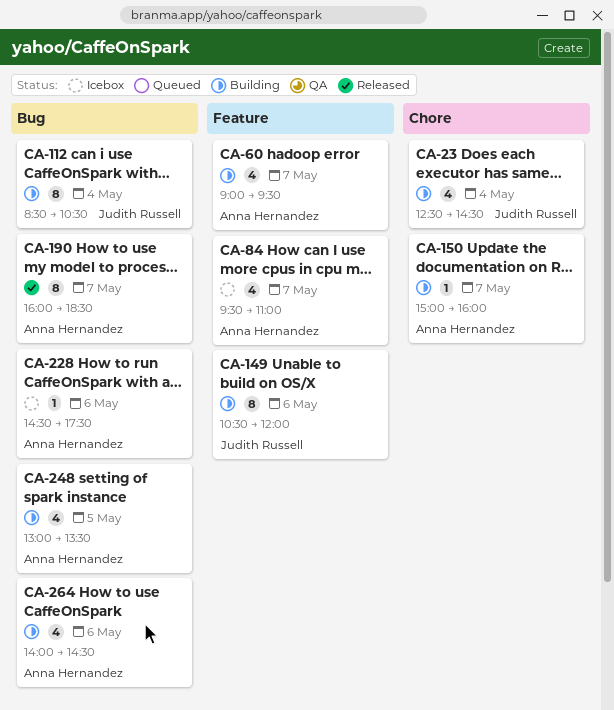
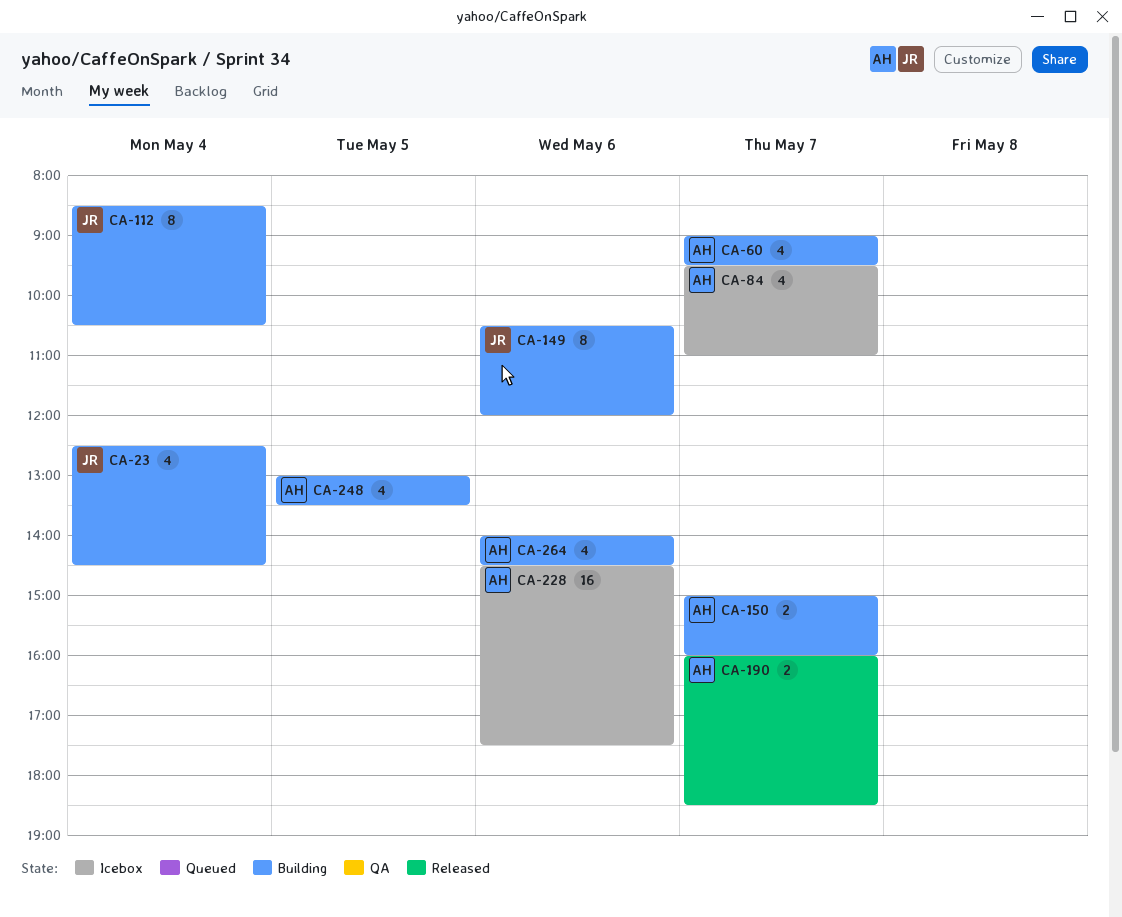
CA-150, estimate: 1 -> 2
CA-190, estimate: 8 -> 2
CA-228, estimate: 1 -> 16

